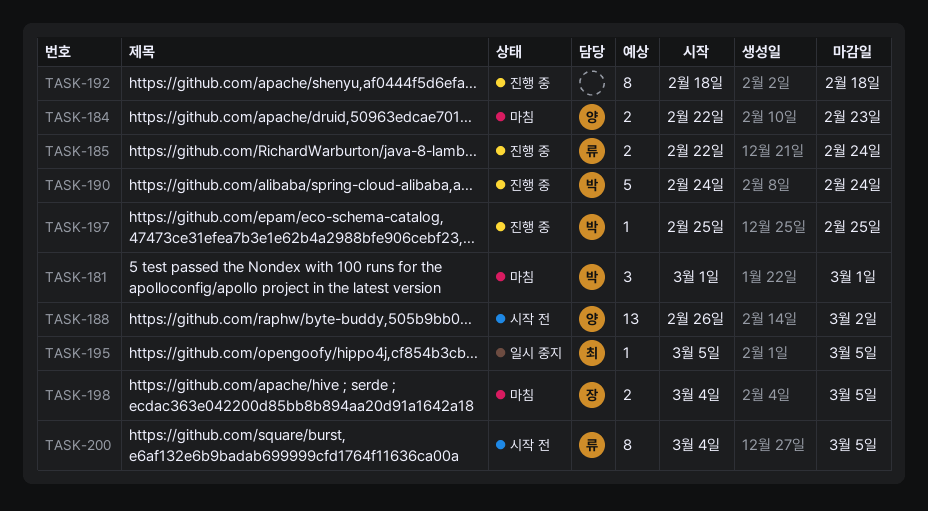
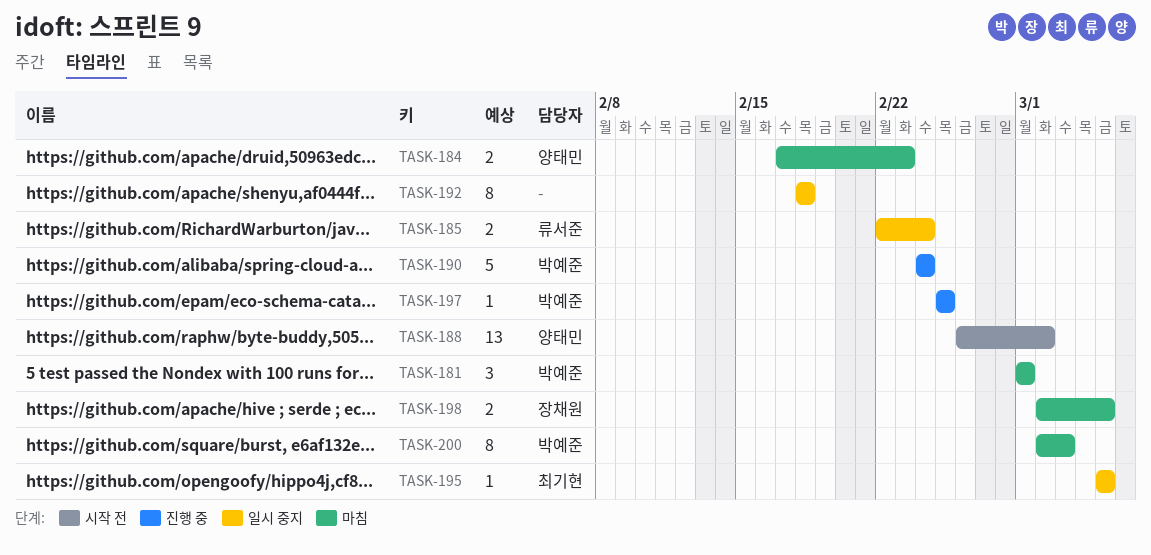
TASK-184, start: Feb 22 -> Feb 17
TASK-185, status: 진행 중 -> 일시 중지
TASK-192, status: 진행 중 -> 일시 중지
TASK-198, start: Mar 4 -> Mar 2
TASK-200, status: 시작 전 -> 마침
TASK-200, owner: 류서준 -> 박예준
TASK-200, start: Mar 4 -> Mar 2
TASK-200, due: Mar 5 -> Mar 3

